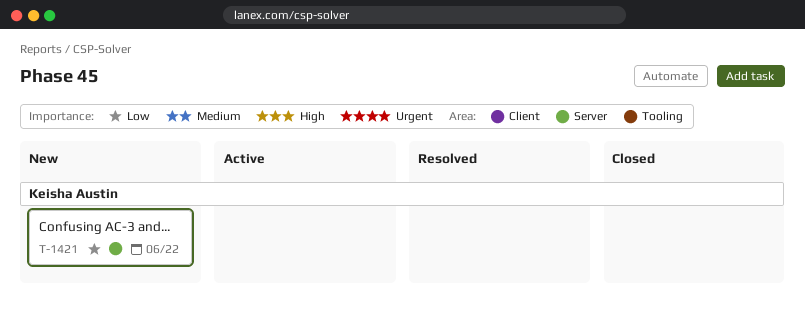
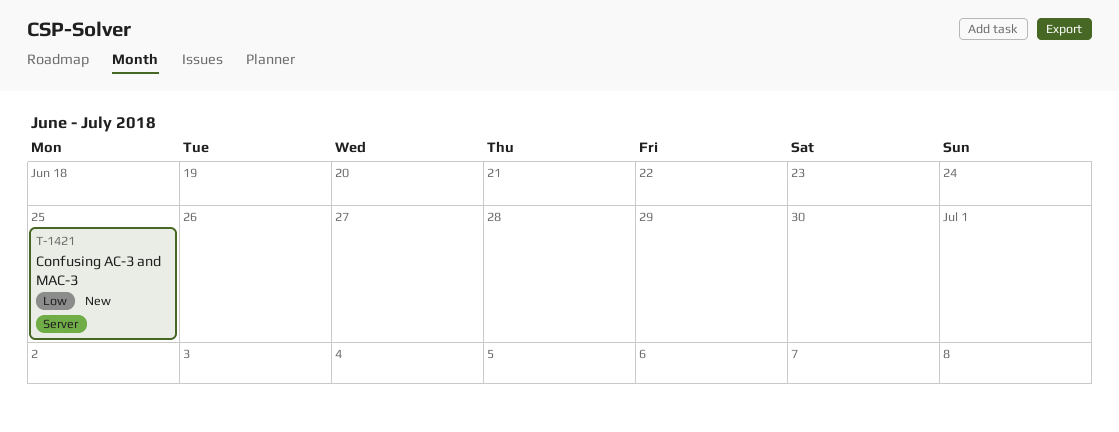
T-1421, due: Jun 22 -> Jun 25

